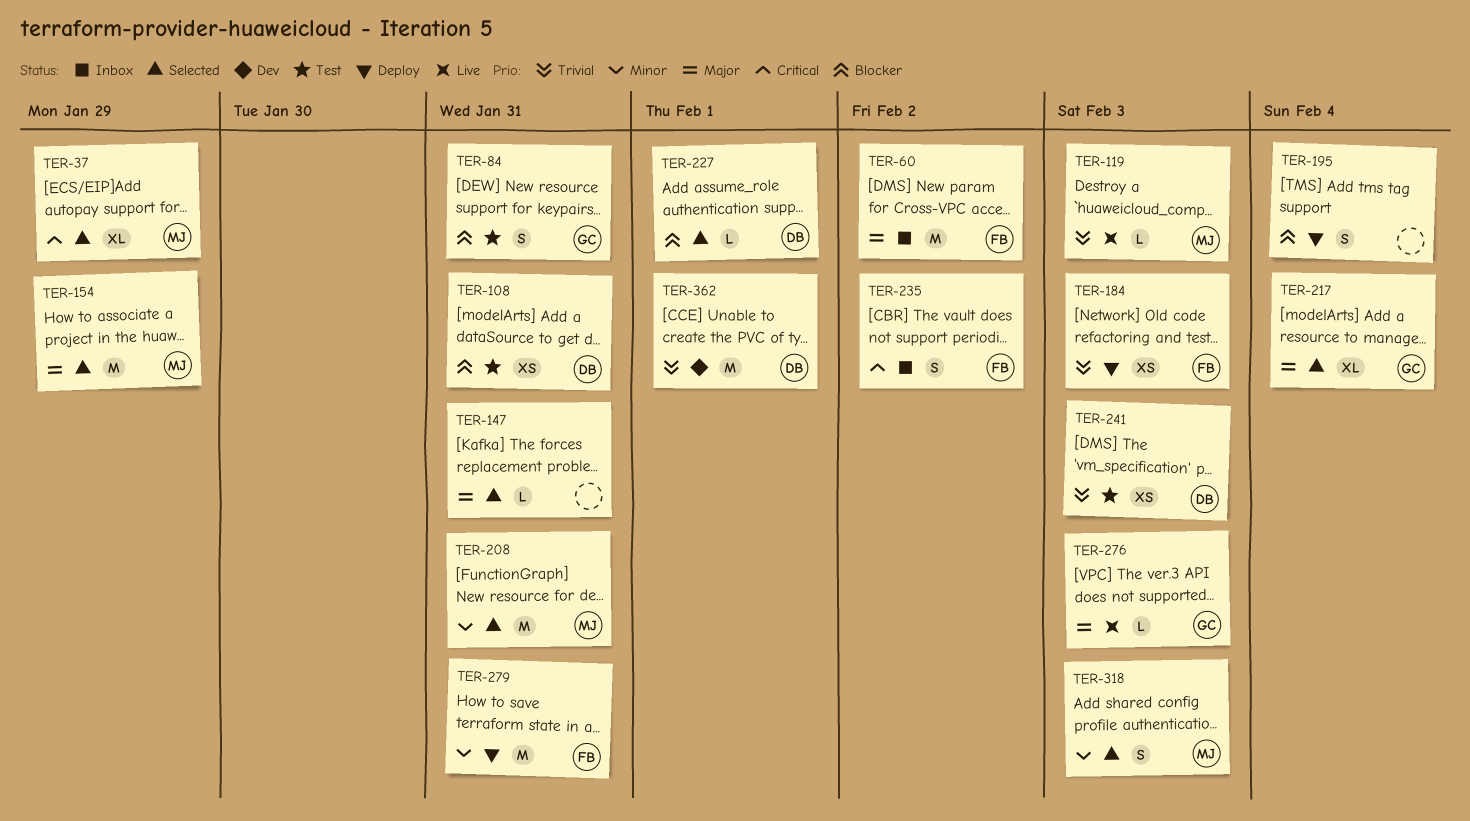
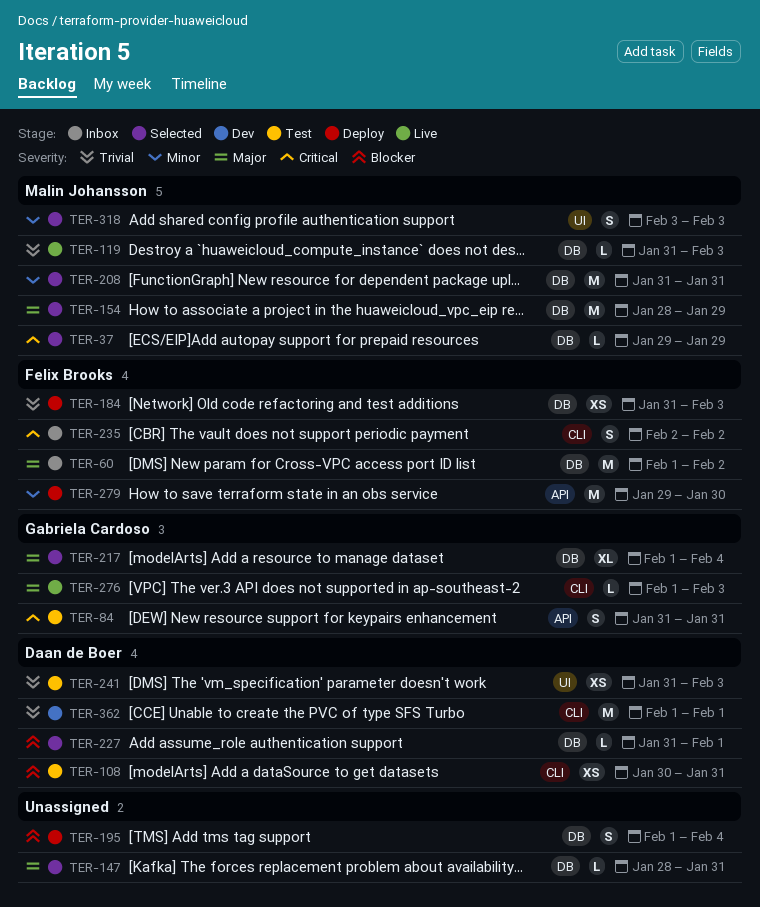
TER-37, estimate: XL -> L
TER-84, priority: Blocker -> Critical
TER-279, due: Jan 31 -> Jan 30

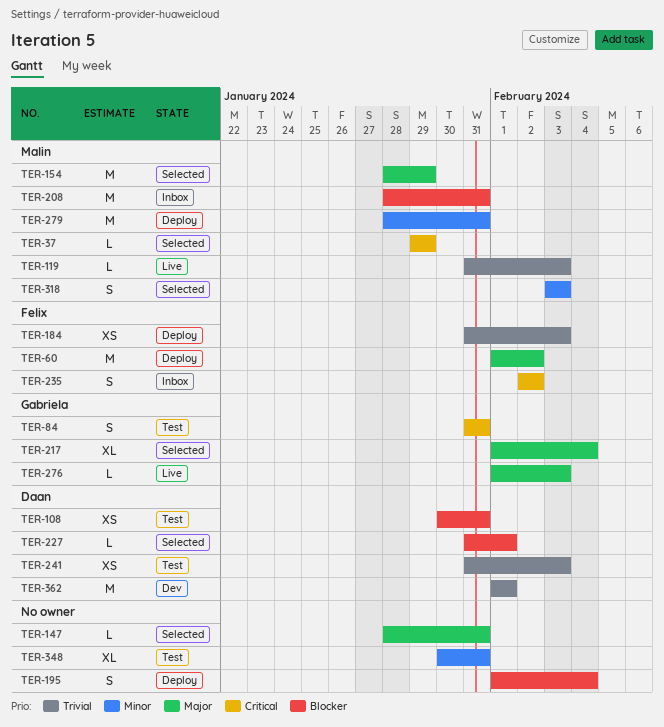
TER-60, status: Inbox -> Deploy
TER-208, status: Selected -> Inbox
TER-208, priority: Minor -> Blocker
TER-208, start: Jan 31 -> Jan 28
TER-279, owner: Felix Brooks -> Malin Johansson
TER-279, start: Jan 29 -> Jan 28
TER-279, due: Jan 30 -> Jan 31
TER-348: none -> present

